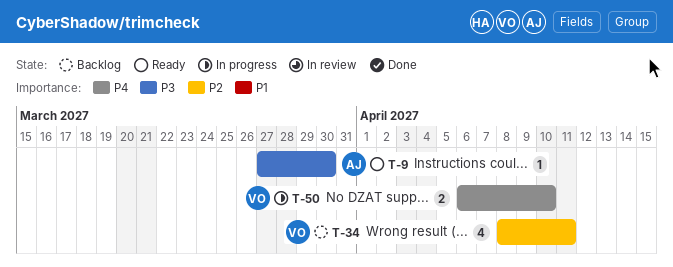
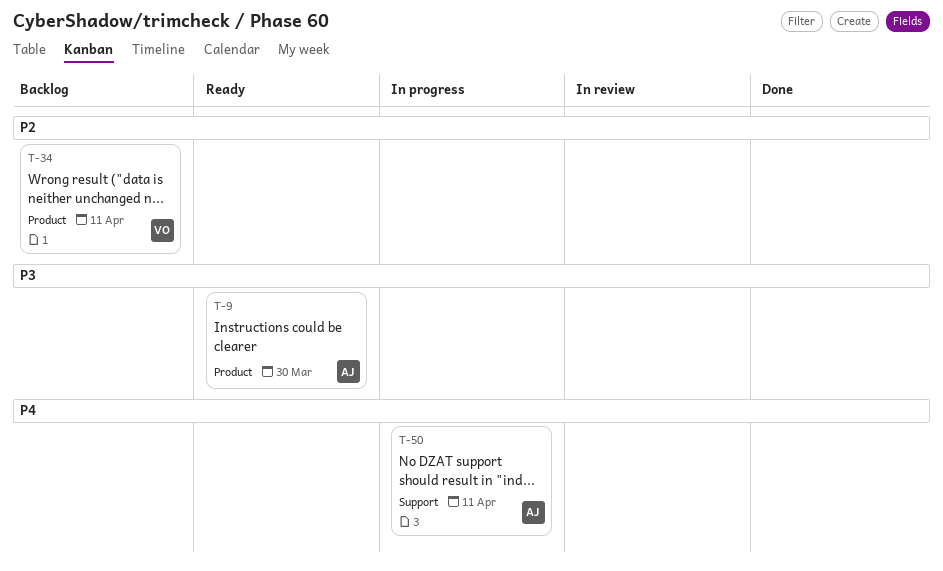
T-50, owner: VO -> AJ
T-50, due: Apr 10 -> Apr 11

